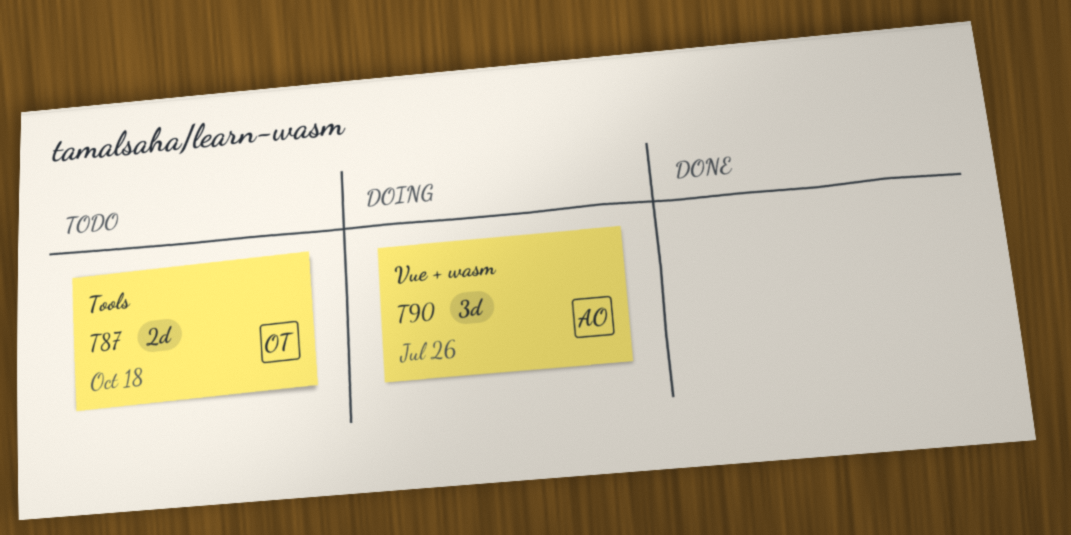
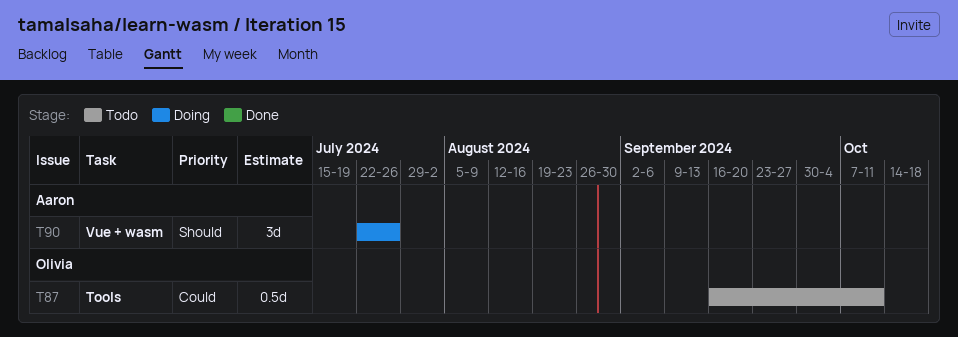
T87, estimate: 2d -> 0.5d
T87, due: Oct 18 -> Oct 11

